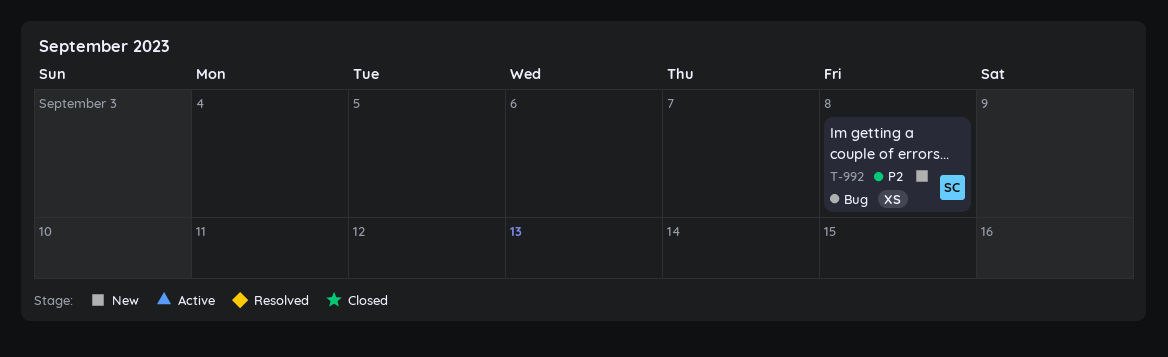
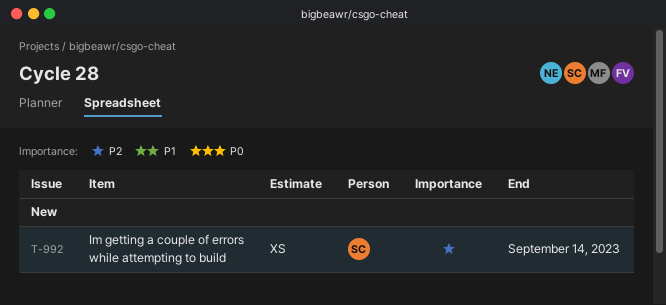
T-992, due: Sep 8 -> Sep 14

